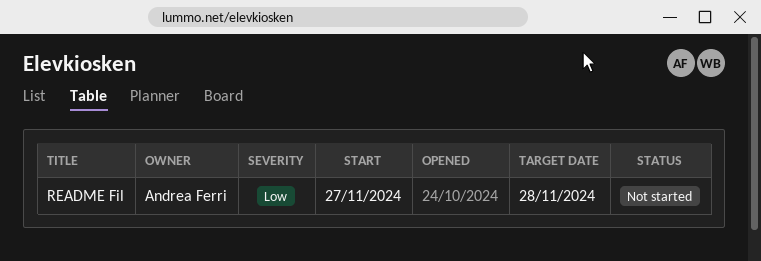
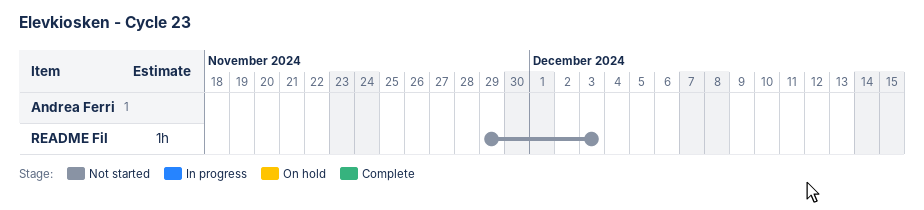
README Fil, start: Nov 27 -> Nov 29
README Fil, due: Nov 28 -> Dec 3

